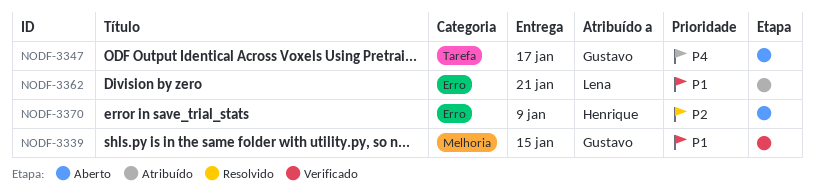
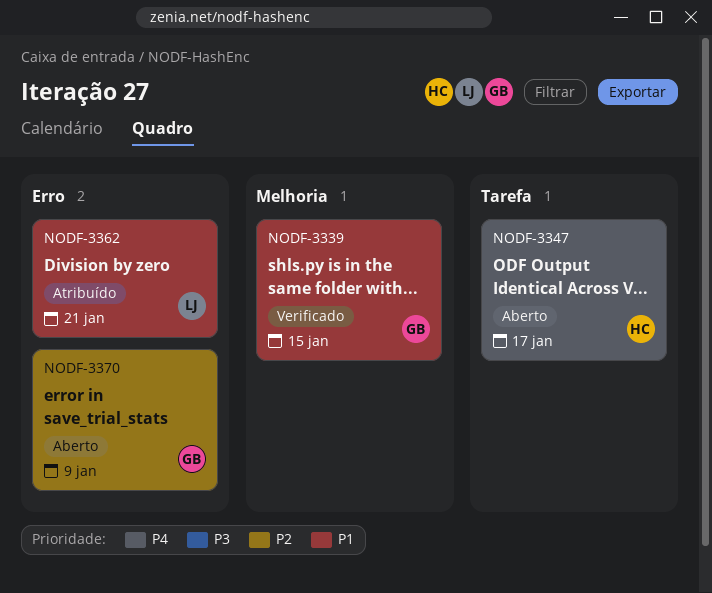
NODF-3347, owner: Gustavo -> Henrique
NODF-3370, owner: Henrique -> Gustavo

